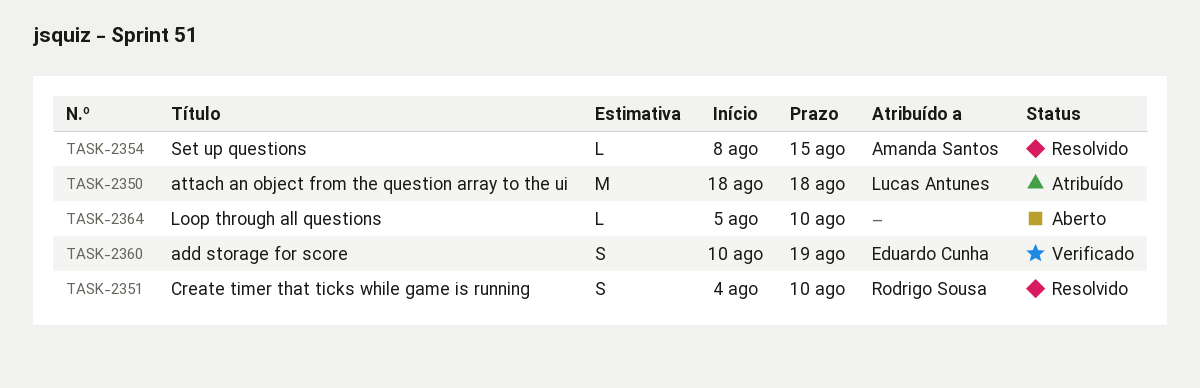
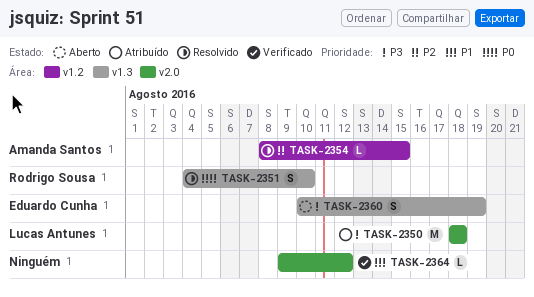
TASK-2360, status: Verificado -> Aberto
TASK-2364, status: Aberto -> Verificado
TASK-2364, start: Aug 5 -> Aug 9
TASK-2364, due: Aug 10 -> Aug 12

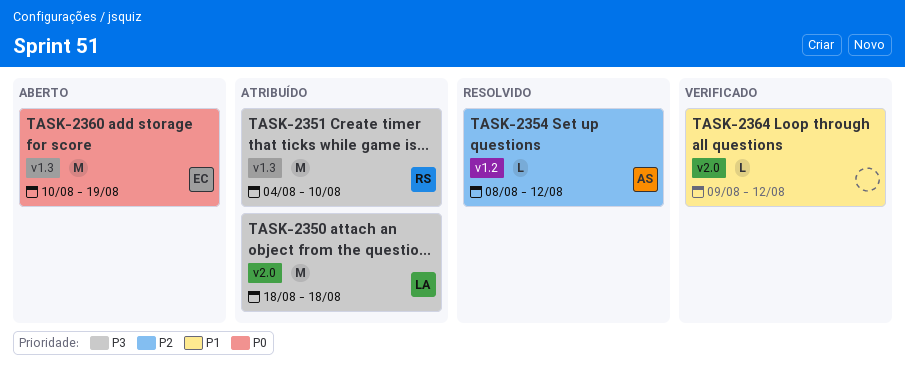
TASK-2351, status: Resolvido -> Atribuído
TASK-2351, priority: P0 -> P3
TASK-2351, estimate: S -> M
TASK-2354, due: Aug 15 -> Aug 12
TASK-2360, priority: P3 -> P0
TASK-2360, estimate: S -> M

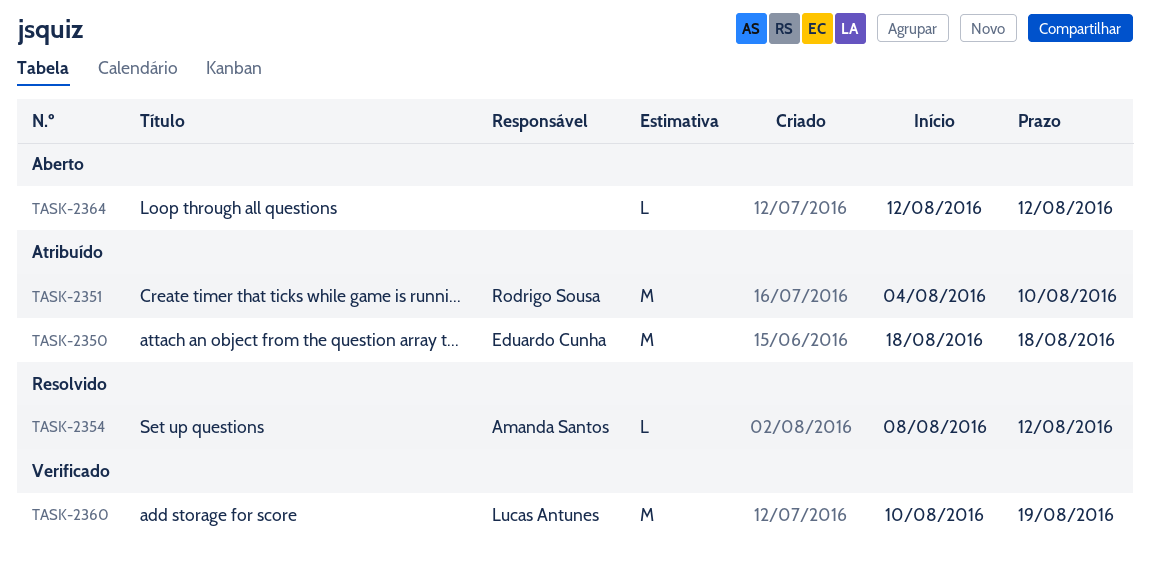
TASK-2350, owner: Lucas Antunes -> Eduardo Cunha
TASK-2360, status: Aberto -> Verificado
TASK-2360, owner: Eduardo Cunha -> Lucas Antunes
TASK-2364, status: Verificado -> Aberto
TASK-2364, start: Aug 9 -> Aug 12

